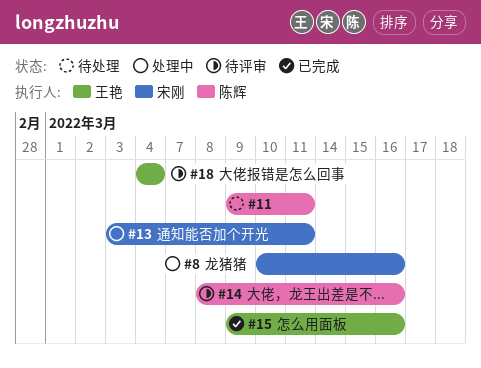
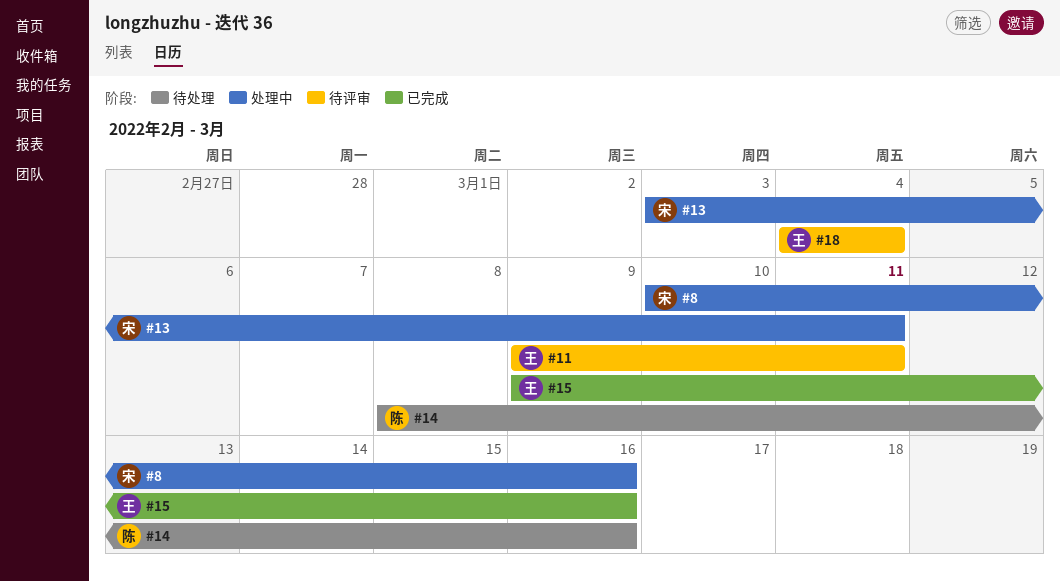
#11, status: 待处理 -> 待评审
#11, owner: 陈辉 -> 王艳
#14, status: 待评审 -> 待处理

